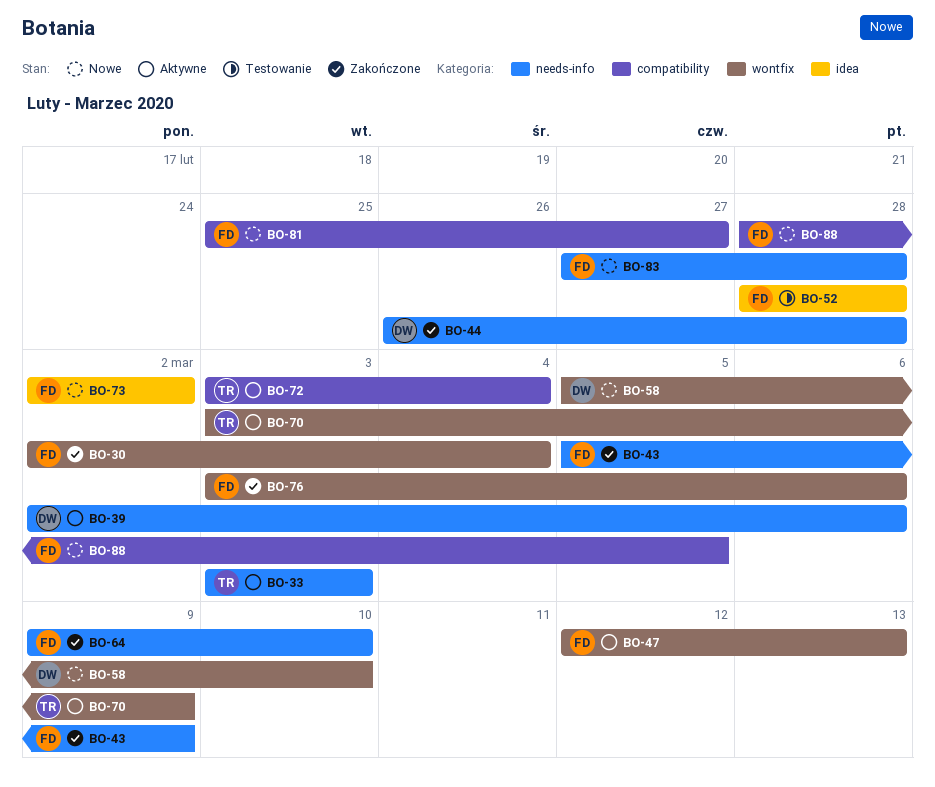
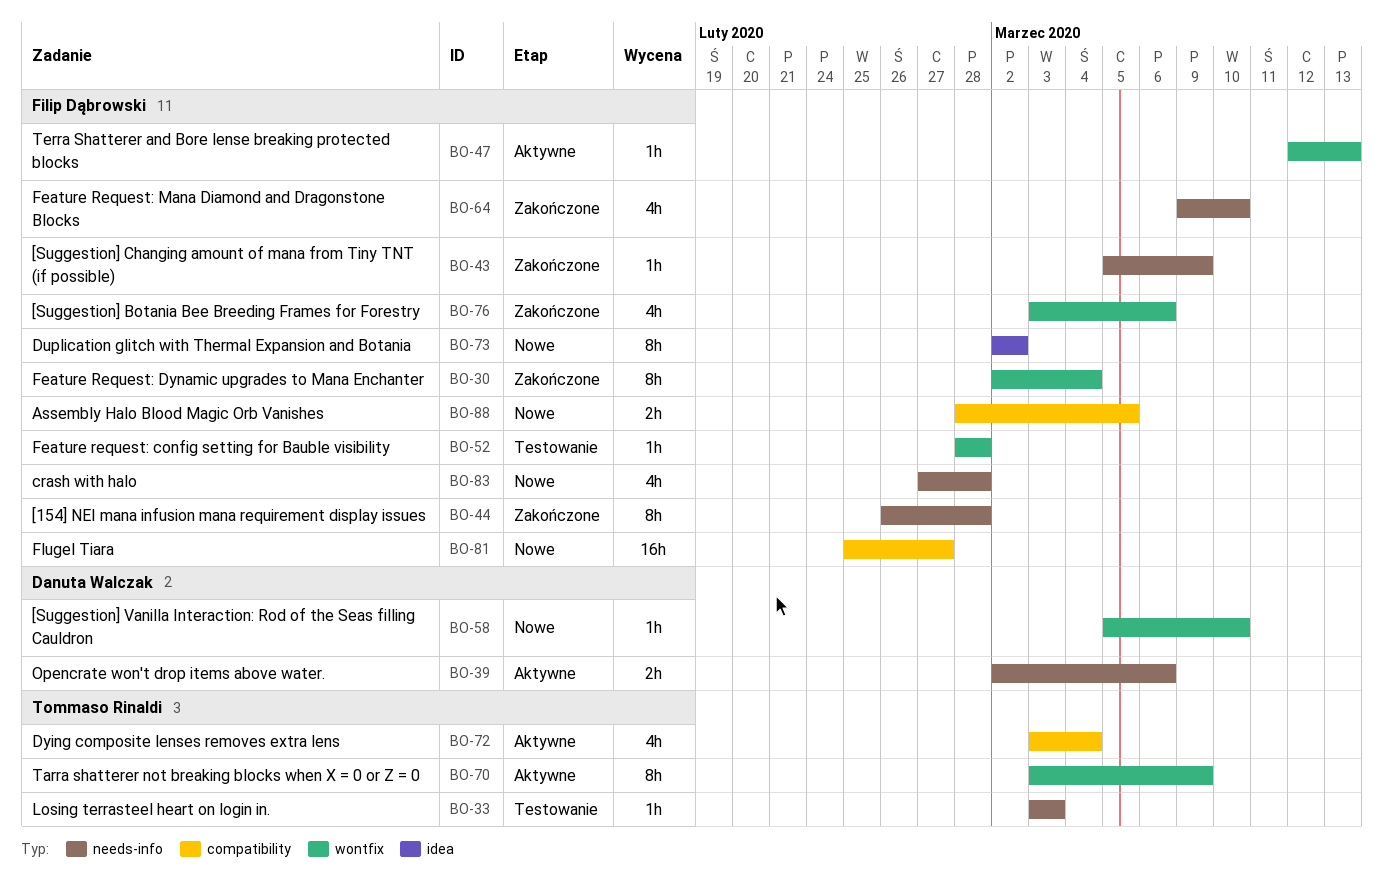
BO-33, status: Aktywne -> Testowanie
BO-44, owner: Danuta Walczak -> Filip Dąbrowski
BO-52, label: idea -> wontfix

